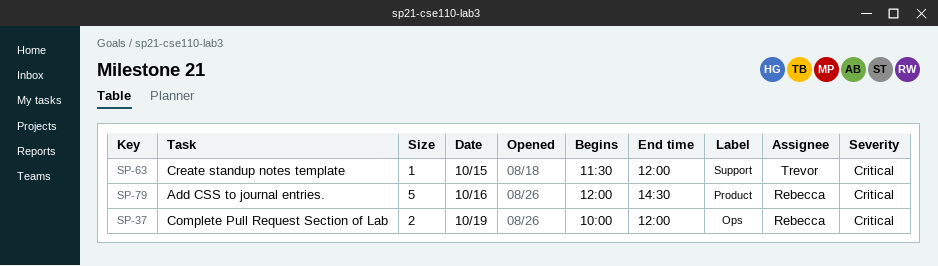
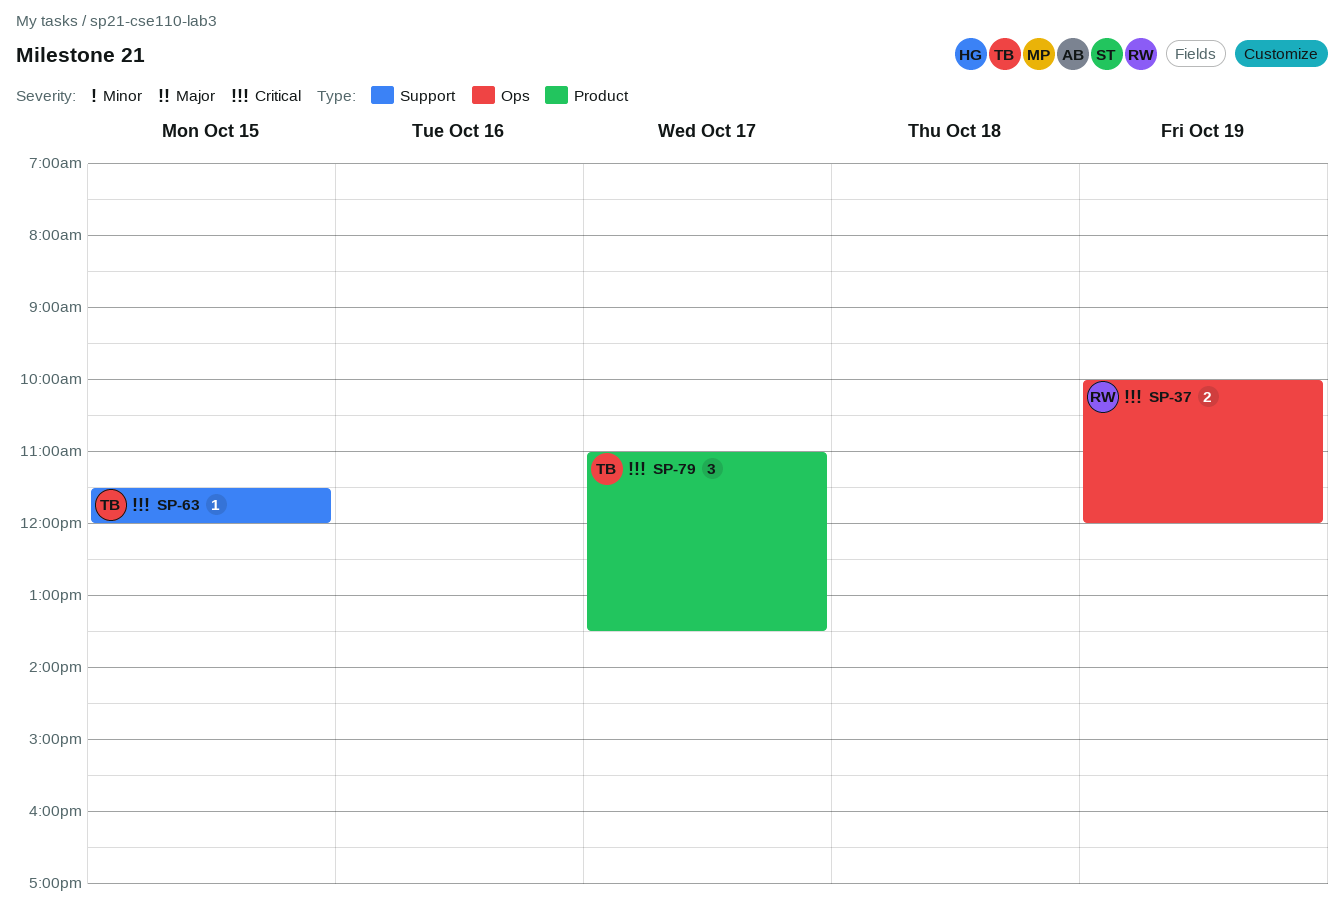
SP-79, owner: Rebecca -> Trevor
SP-79, estimate: 5 -> 3
SP-79, day: Oct 16 -> Oct 17
SP-79, begins: 12:00 -> 11:00
SP-79, ends: 14:30 -> 13:30

